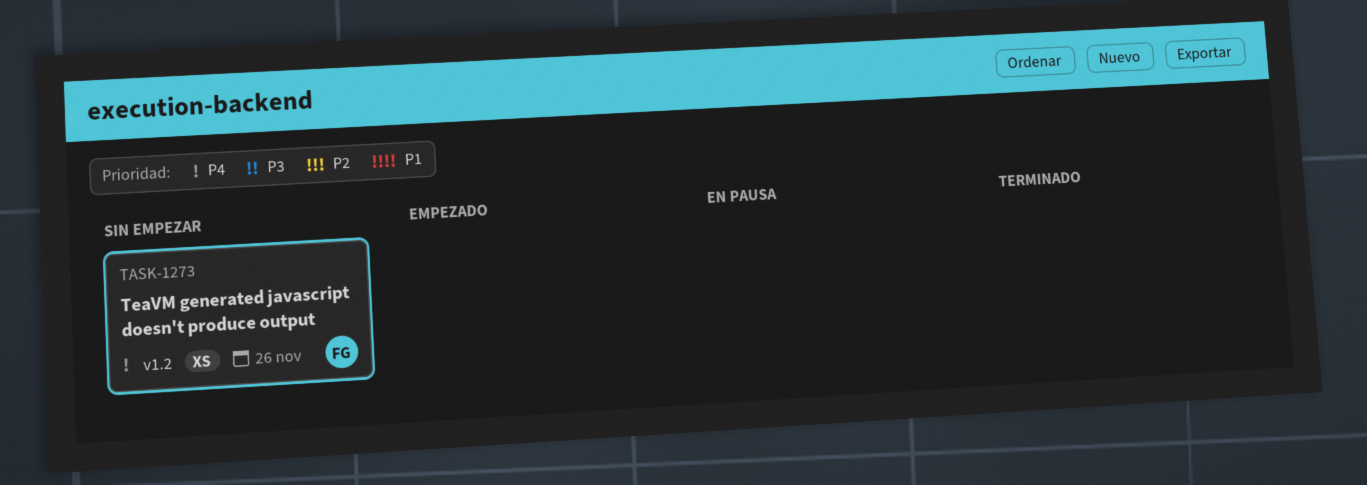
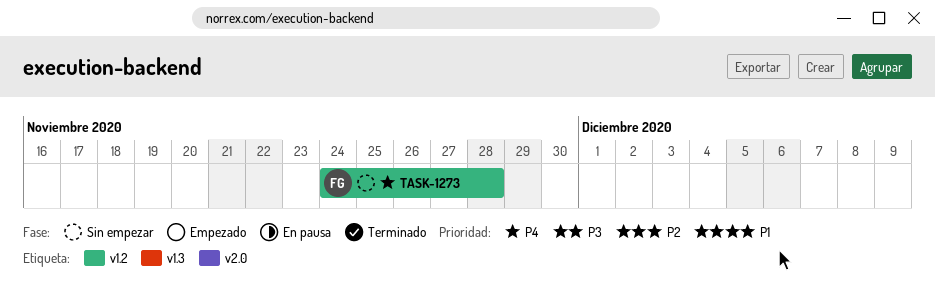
TASK-1273, due: Nov 26 -> Nov 28

